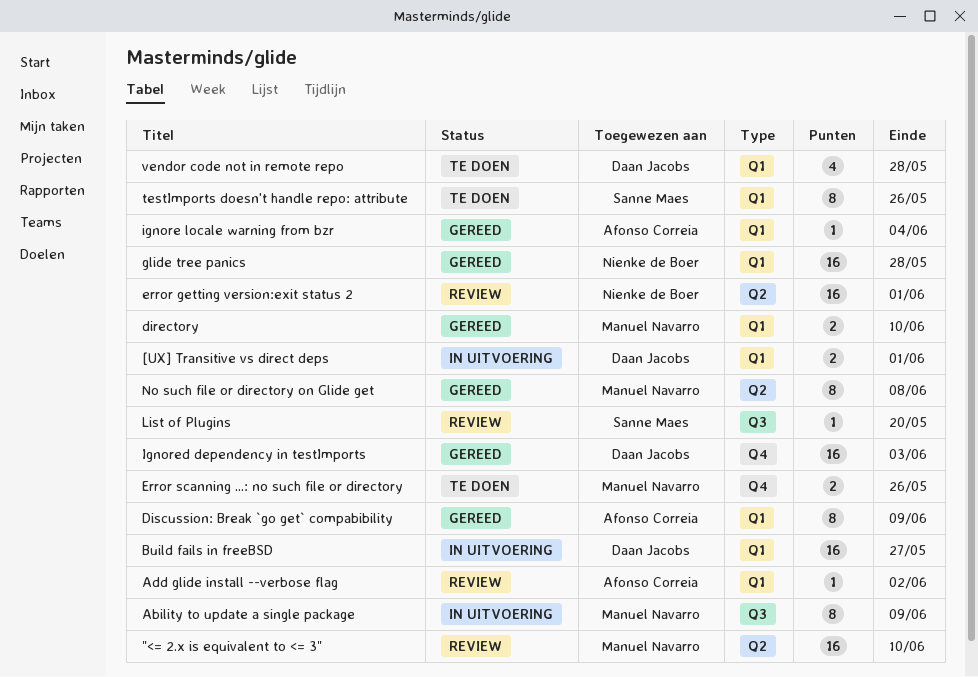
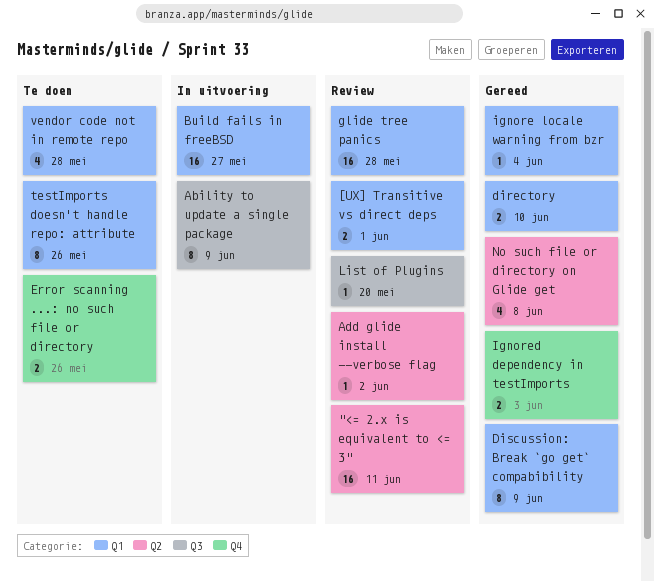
"<= 2.x is equivalent to <= 3", due: Jun 10 -> Jun 11
[UX] Transitive vs direct deps, status: In uitvoering -> Review
Add glide install --verbose flag, label: Q1 -> Q2
error getting version:exit status 2: present -> none
glide tree panics, status: Gereed -> Review
Ignored dependency in testImports, estimate: 16 -> 2
No such file or directory on Glide get, estimate: 8 -> 4

